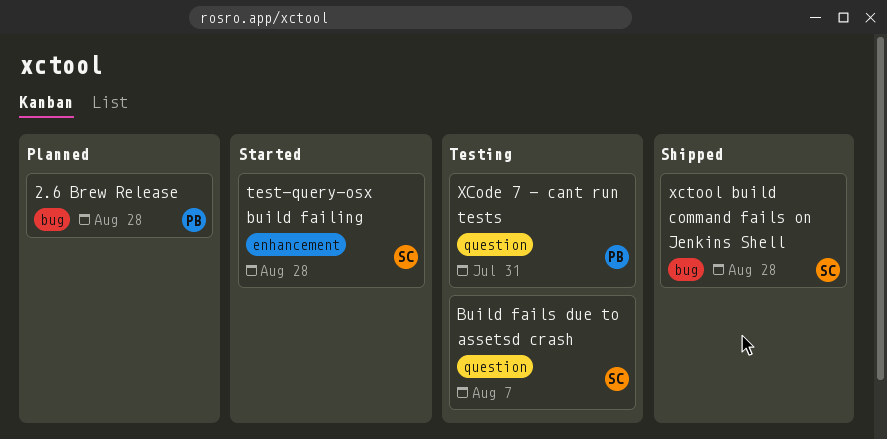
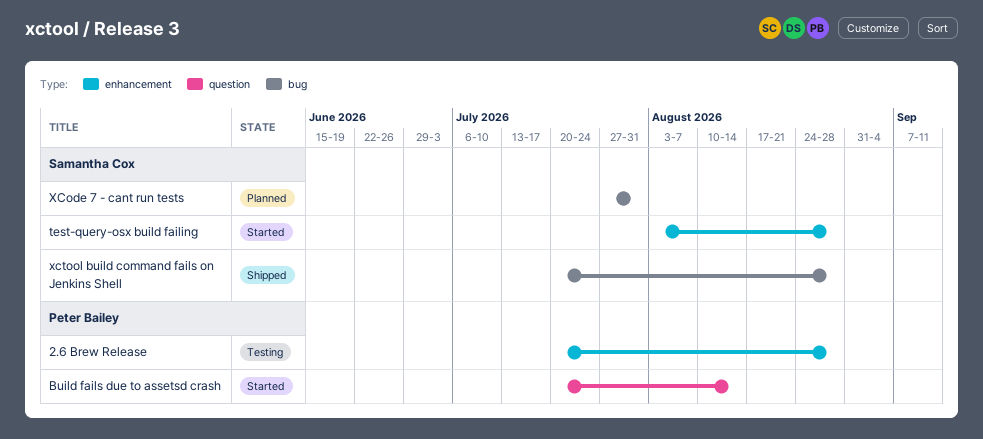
2.6 Brew Release, status: Planned -> Testing
2.6 Brew Release, label: bug -> enhancement
Build fails due to assetsd crash, status: Testing -> Started
Build fails due to assetsd crash, owner: Samantha Cox -> Peter Bailey
Build fails due to assetsd crash, due: Aug 7 -> Aug 14
XCode 7 - cant run tests, status: Testing -> Planned
XCode 7 - cant run tests, owner: Peter Bailey -> Samantha Cox
XCode 7 - cant run tests, label: question -> bug

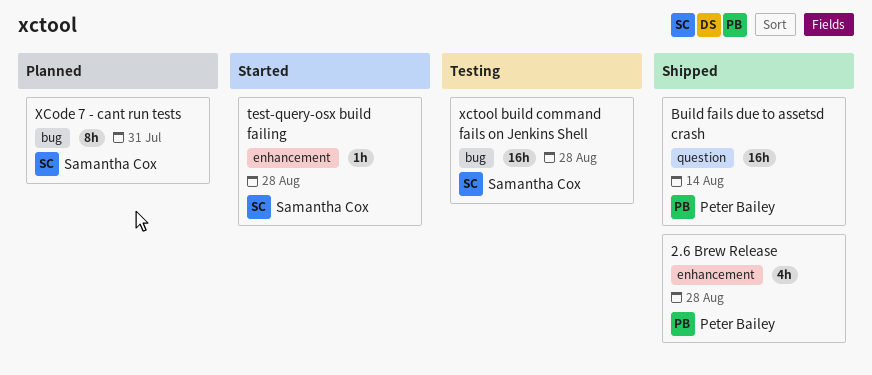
2.6 Brew Release, status: Testing -> Shipped
Build fails due to assetsd crash, status: Started -> Shipped
xctool build command fails on Jenkins Shell, status: Shipped -> Testing

